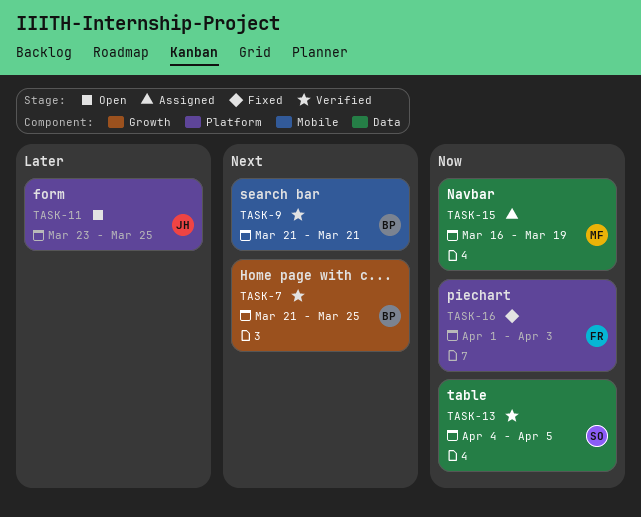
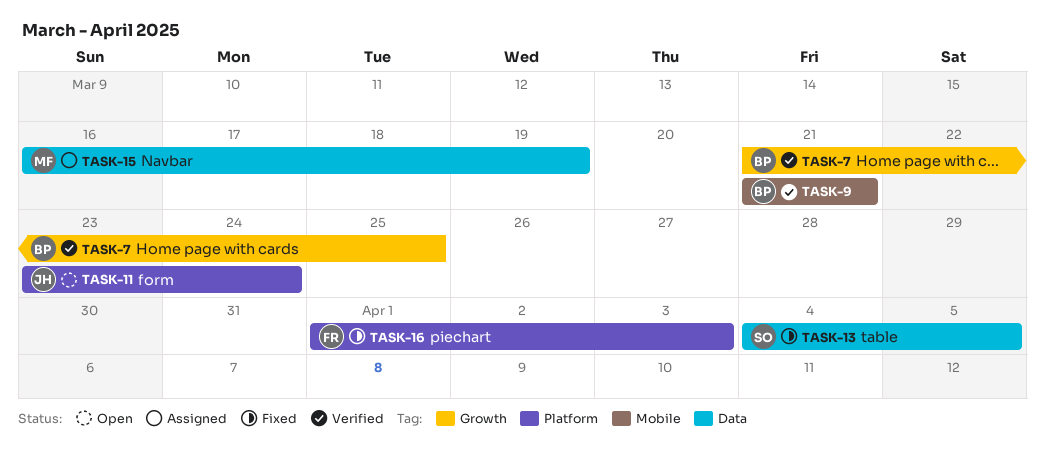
TASK-11, due: Mar 25 -> Mar 24
TASK-13, status: Verified -> Fixed

